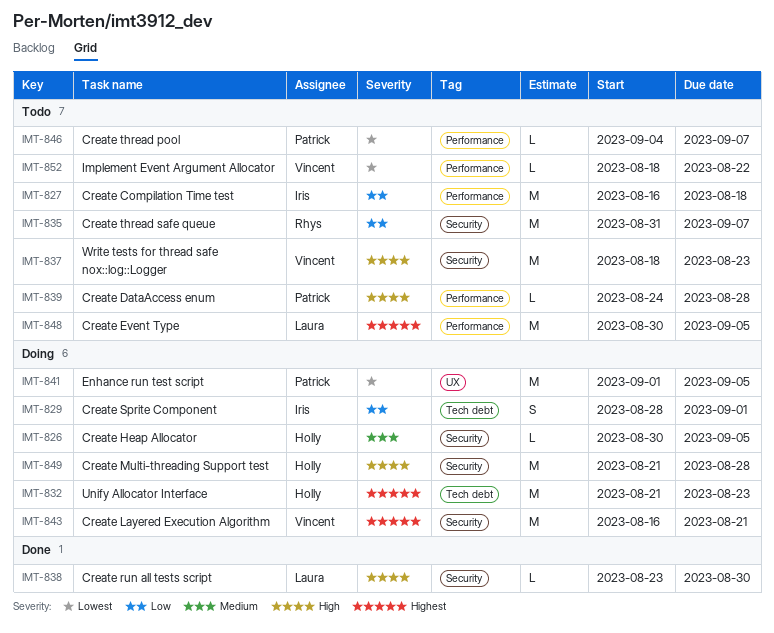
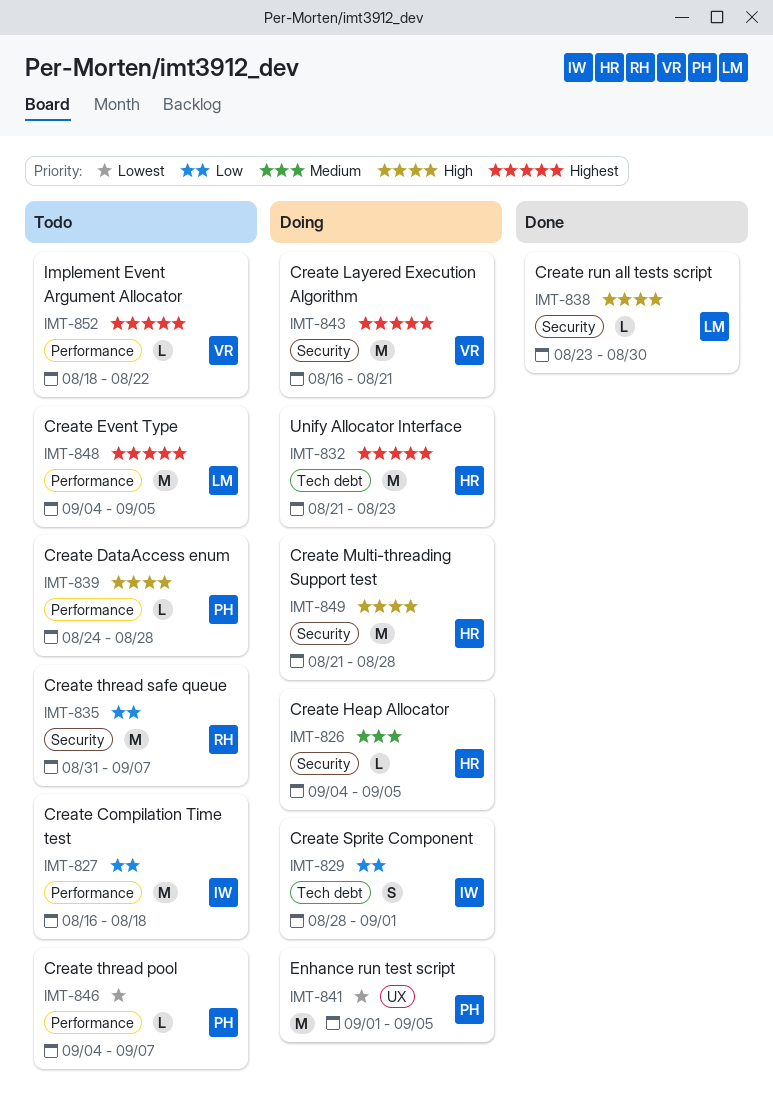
IMT-826, start: Aug 30 -> Sep 4
IMT-837: present -> none
IMT-848, start: Aug 30 -> Sep 4
IMT-852, priority: Lowest -> Highest

